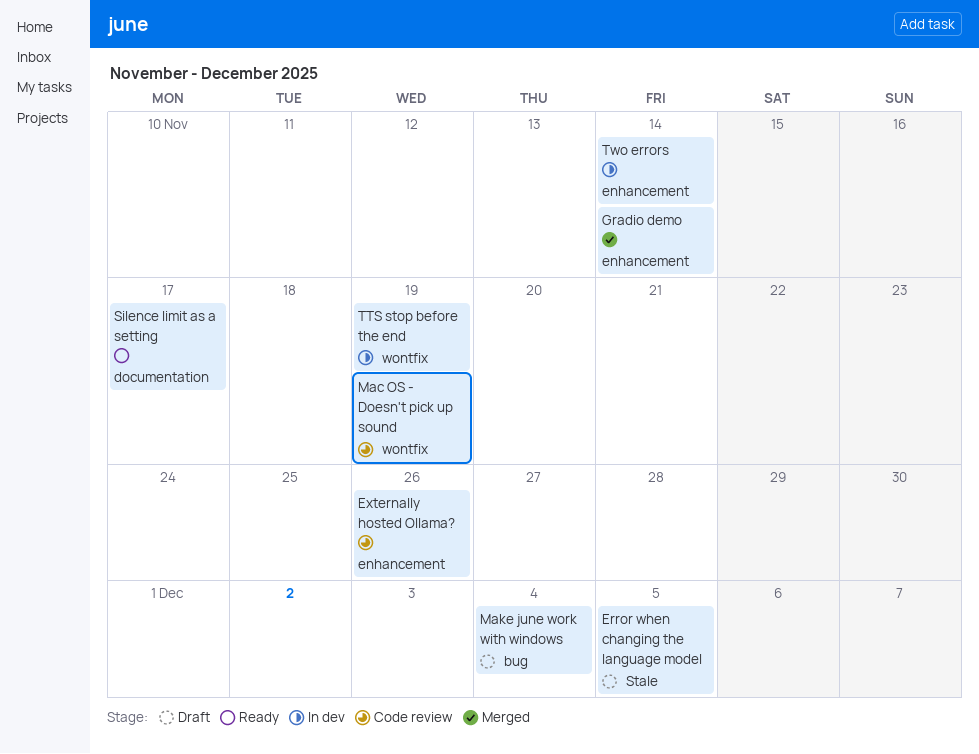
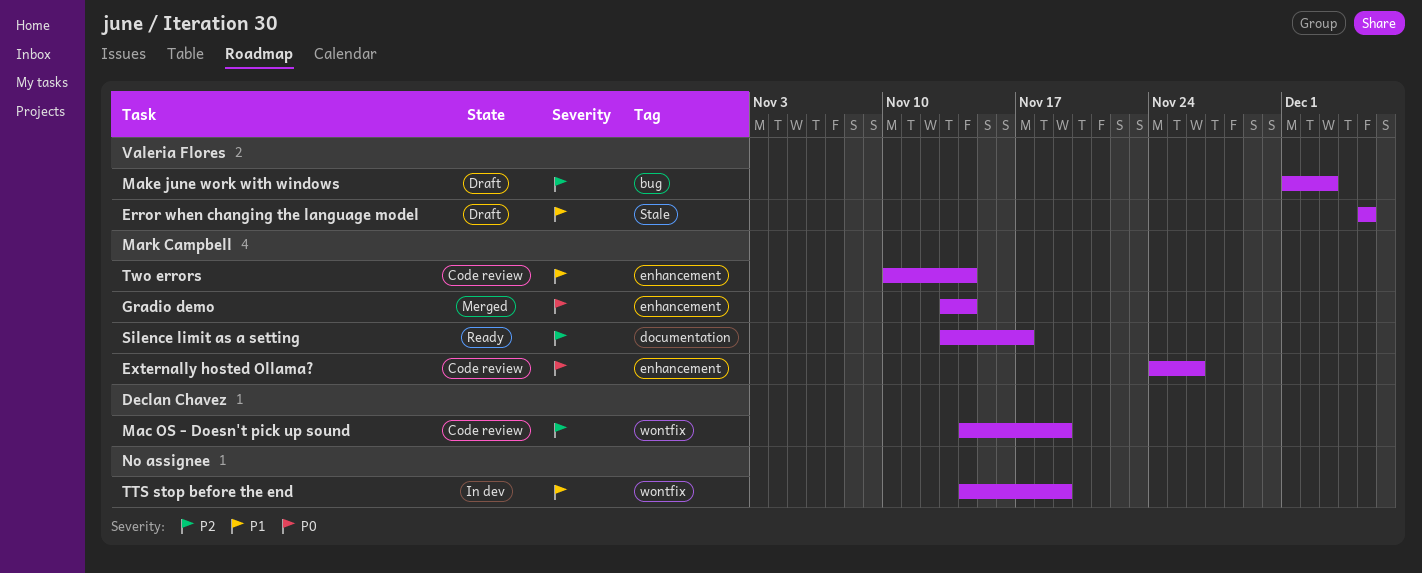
Make june work with windows, due: Dec 4 -> Dec 3
Two errors, status: In dev -> Code review

